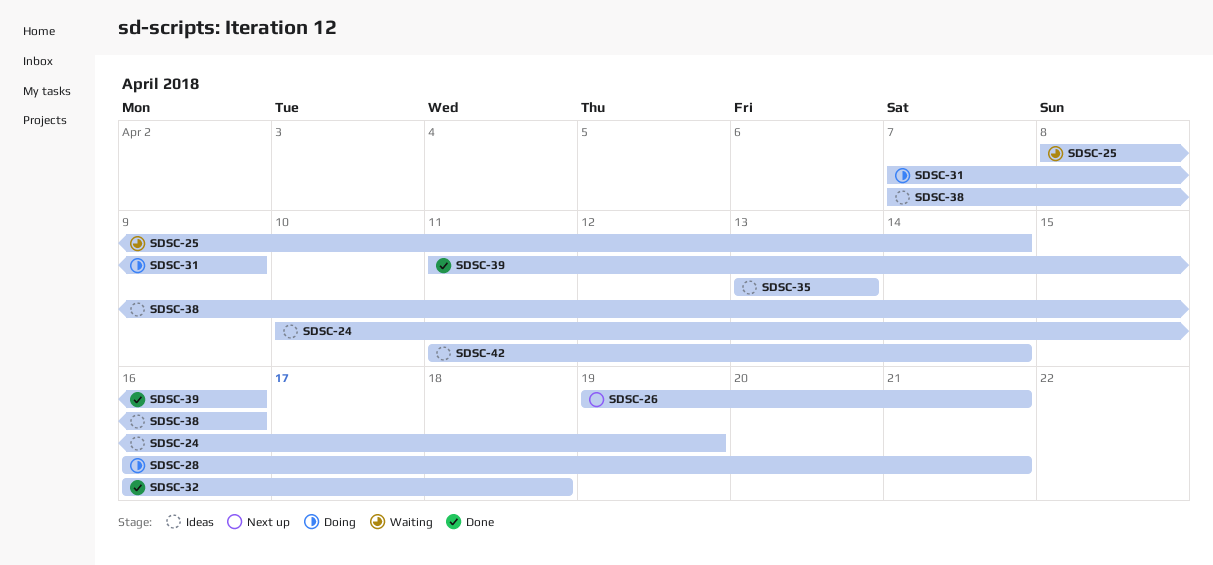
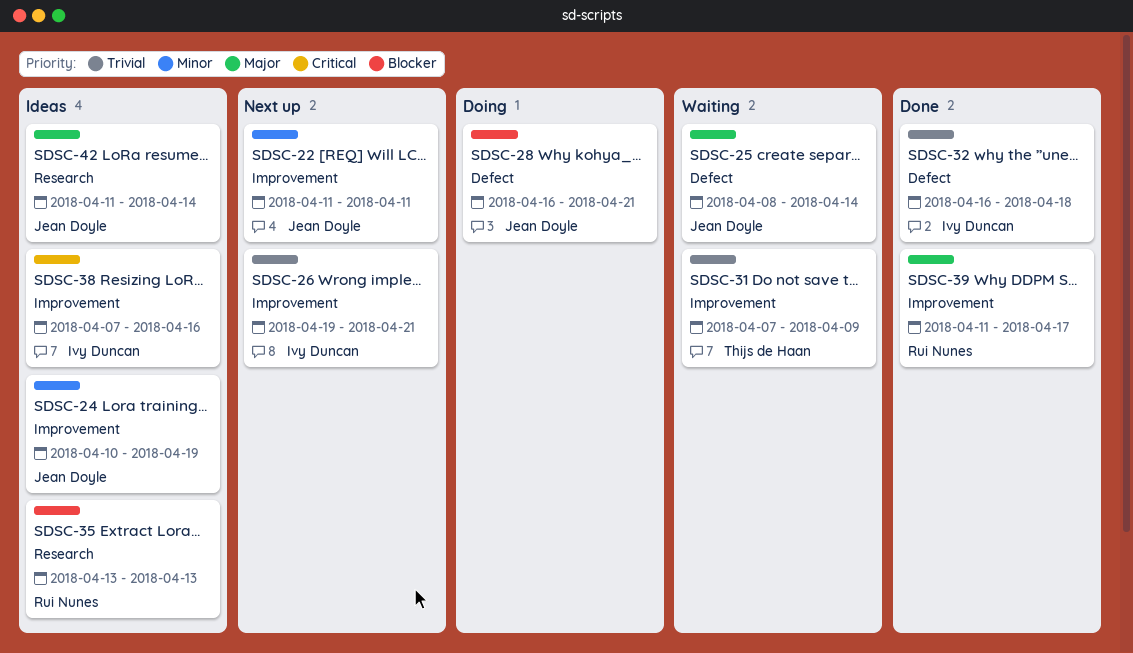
SDSC-22: none -> present
SDSC-31, status: Doing -> Waiting
SDSC-39, due: Apr 16 -> Apr 17

